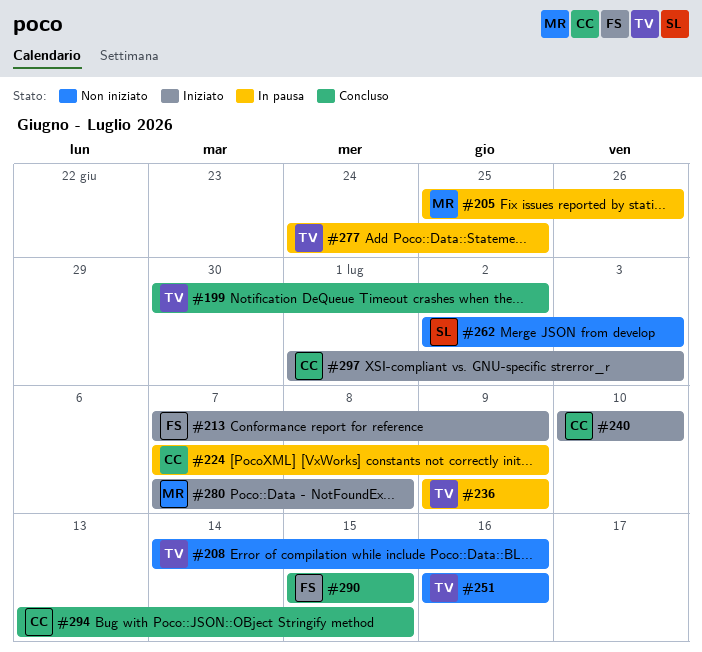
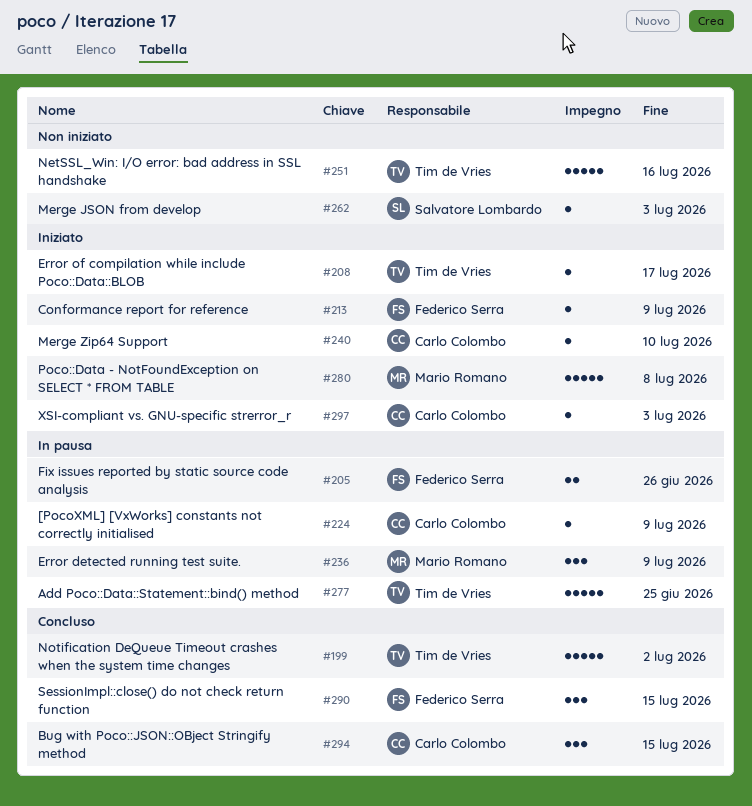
#205, owner: Mario Romano -> Federico Serra
#208, status: Non iniziato -> Iniziato
#208, due: Jul 16 -> Jul 17
#236, owner: Tim de Vries -> Mario Romano

